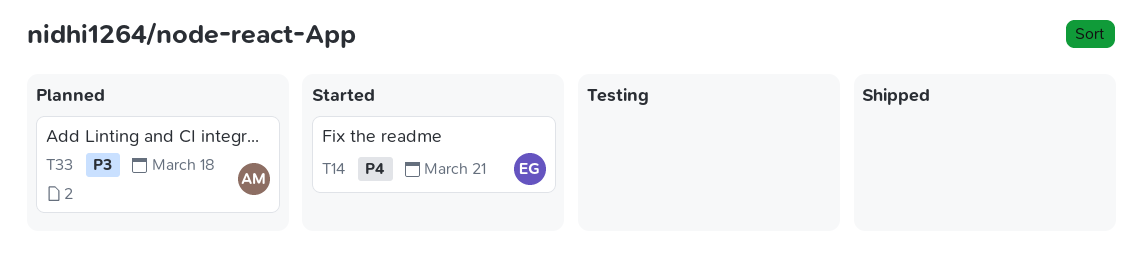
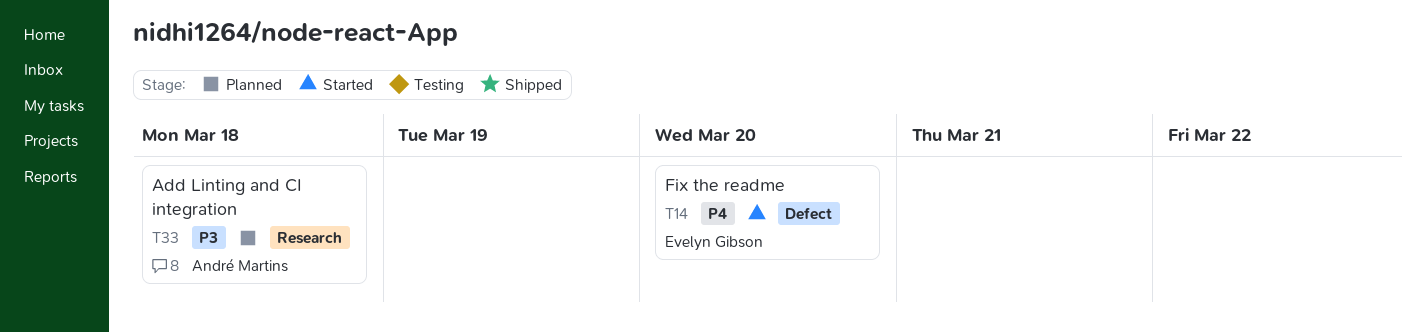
T14, due: Mar 21 -> Mar 20

